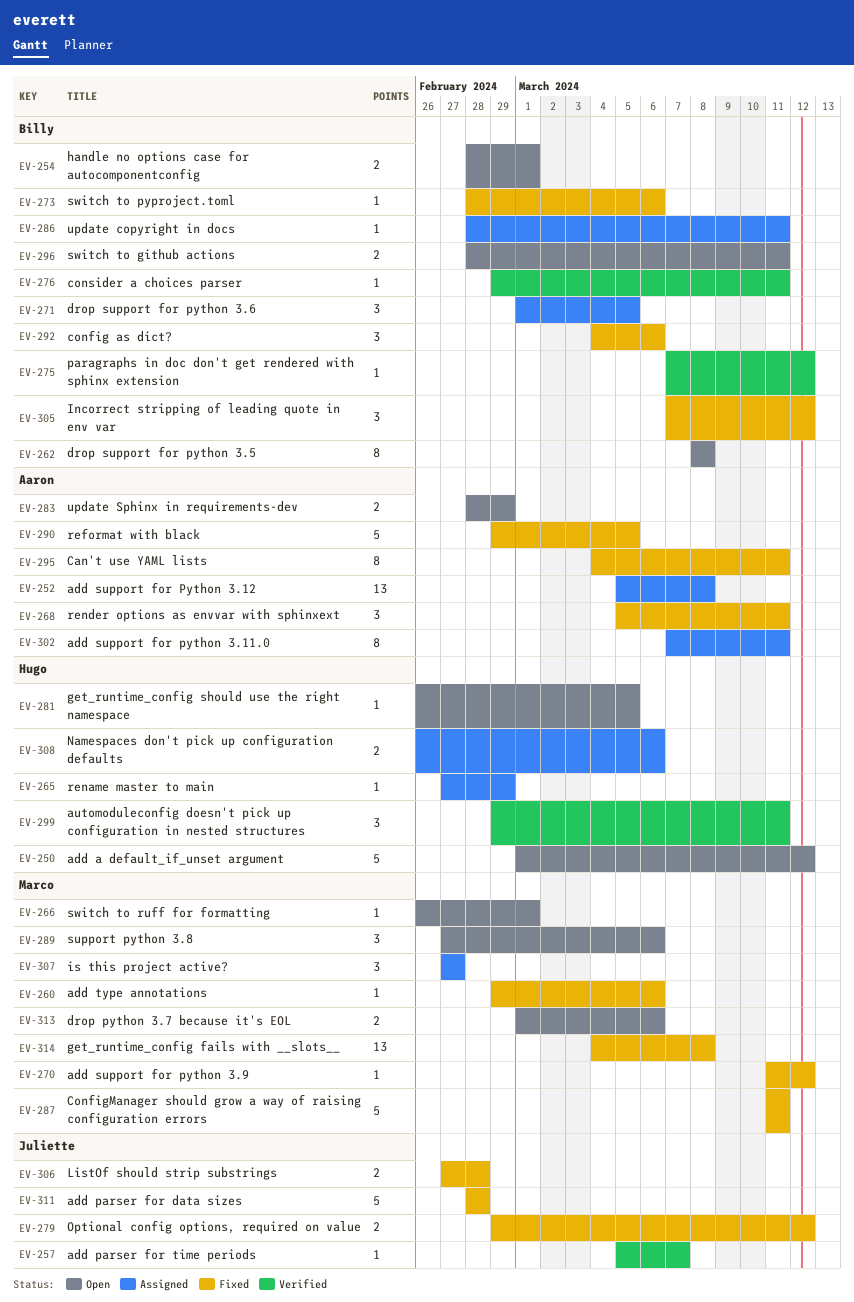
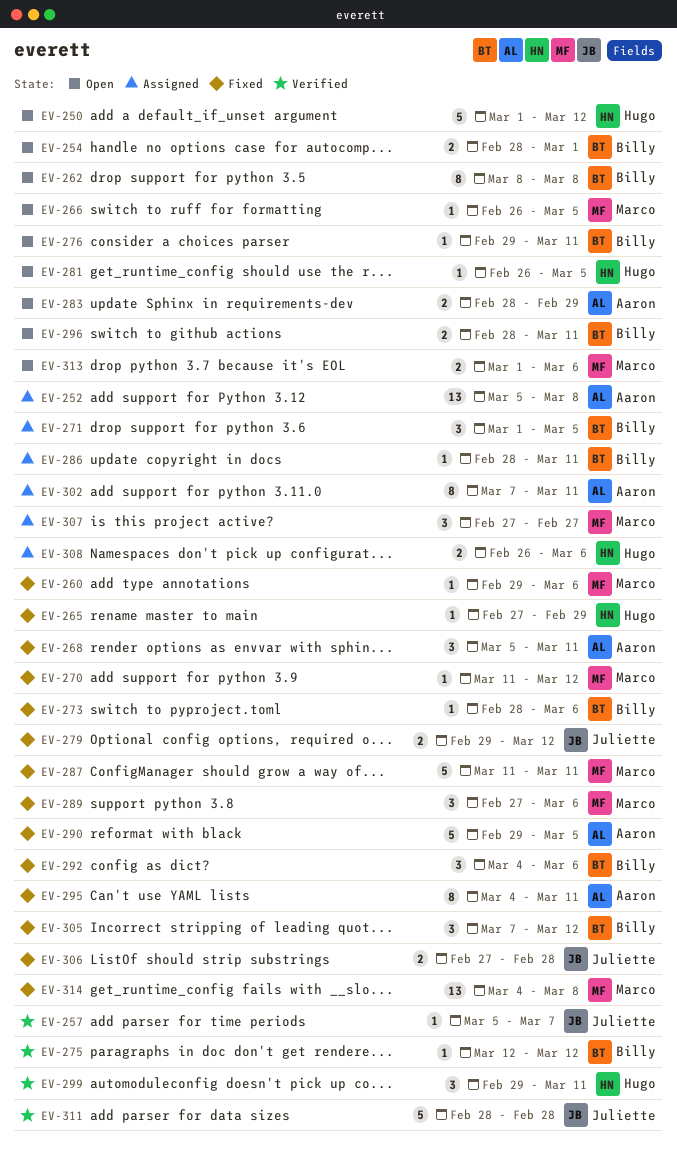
EV-265, status: Assigned -> Fixed
EV-266, due: Mar 1 -> Mar 5
EV-275, start: Mar 7 -> Mar 12
EV-276, status: Verified -> Open
EV-289, status: Open -> Fixed
EV-311, status: Fixed -> Verified

